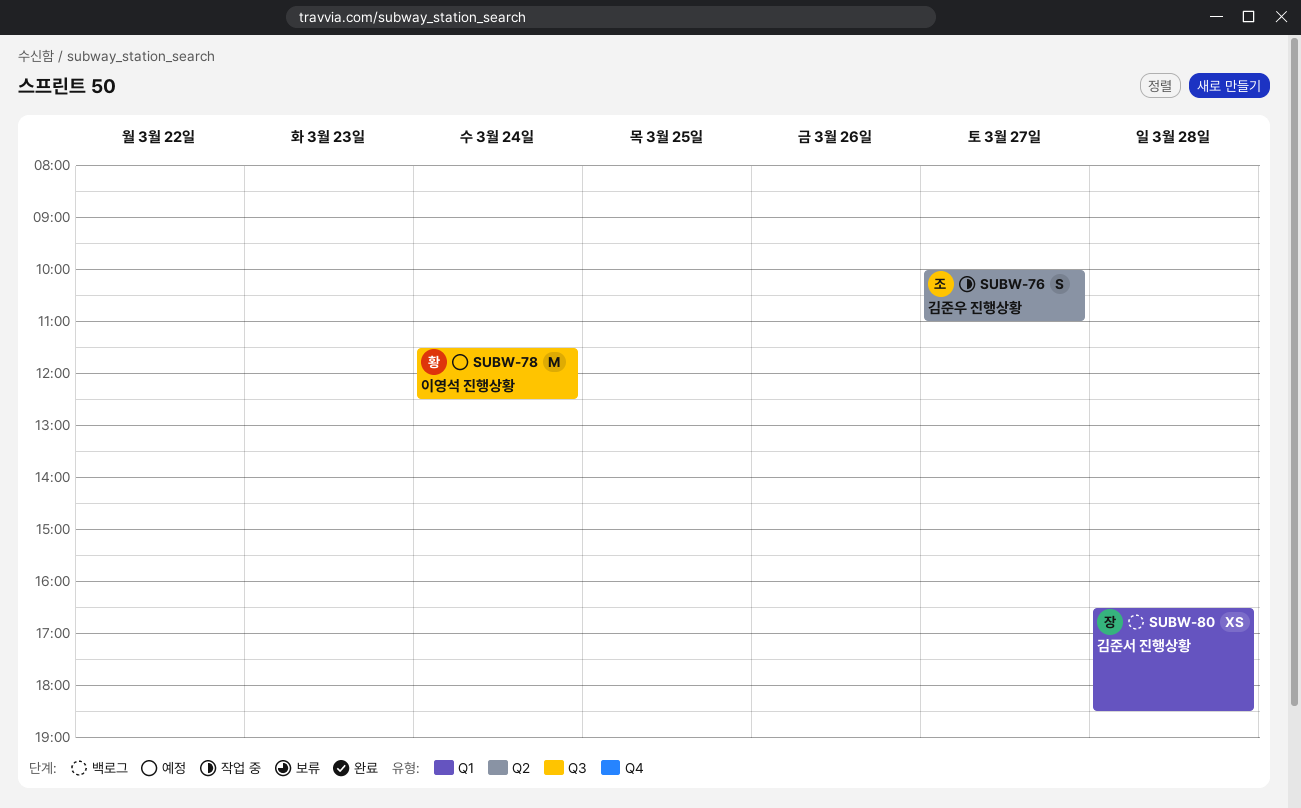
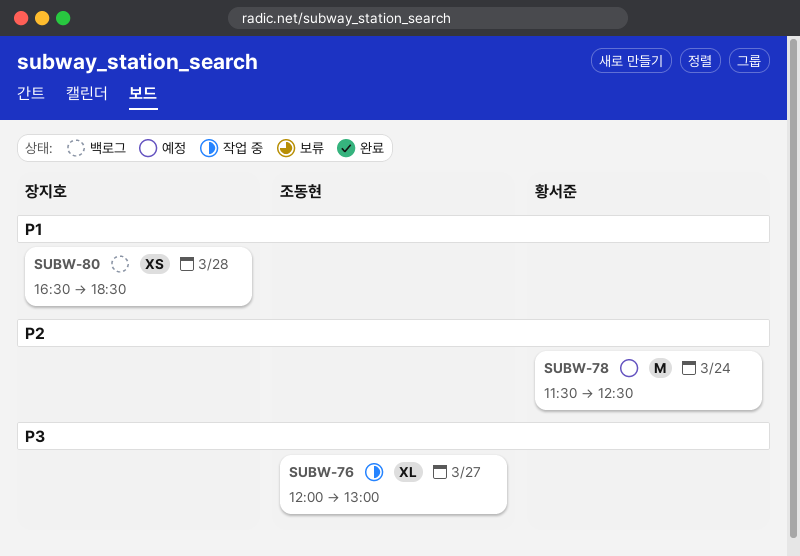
SUBW-76, estimate: S -> XL
SUBW-76, begins: 10:00 -> 12:00
SUBW-76, ends: 11:00 -> 13:00

